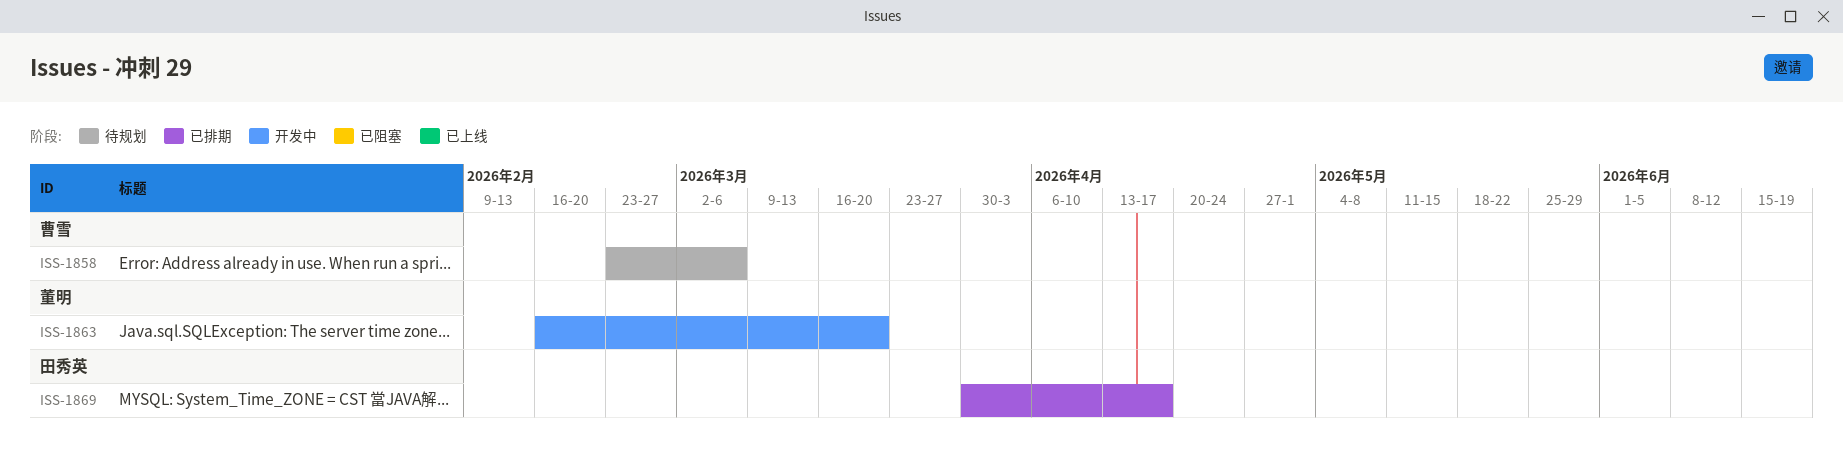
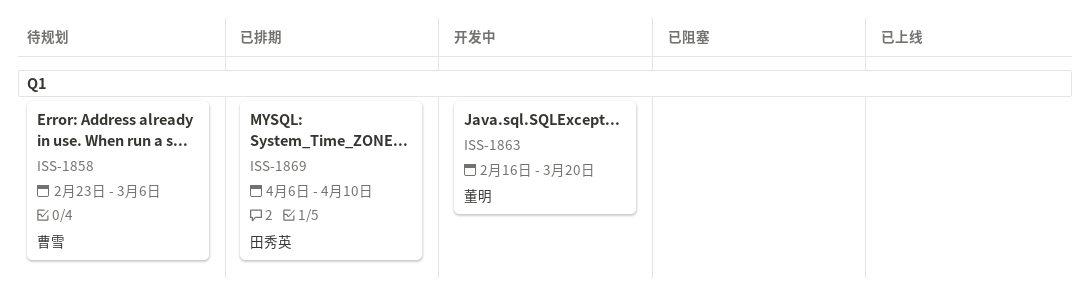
ISS-1869, start: Mar 30 -> Apr 6
ISS-1869, due: Apr 17 -> Apr 10

